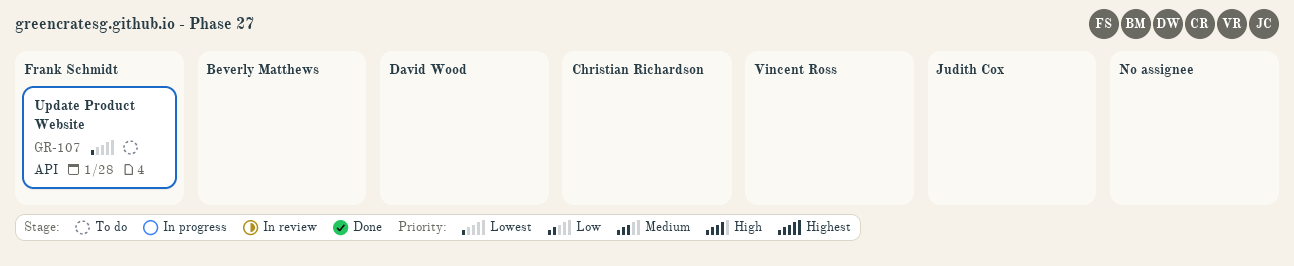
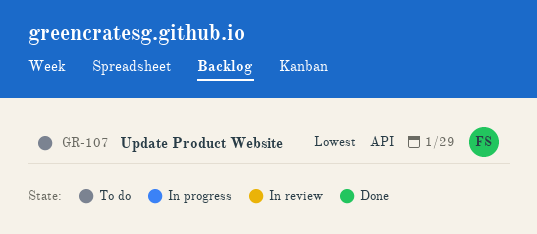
GR-107, due: Jan 28 -> Jan 29

